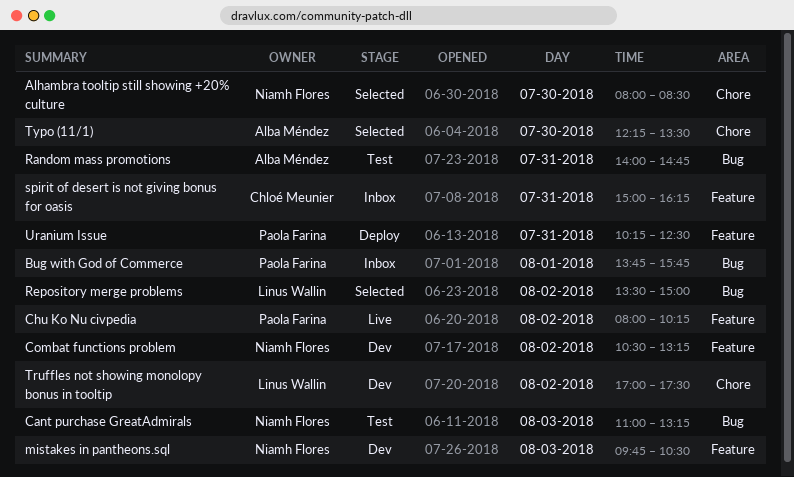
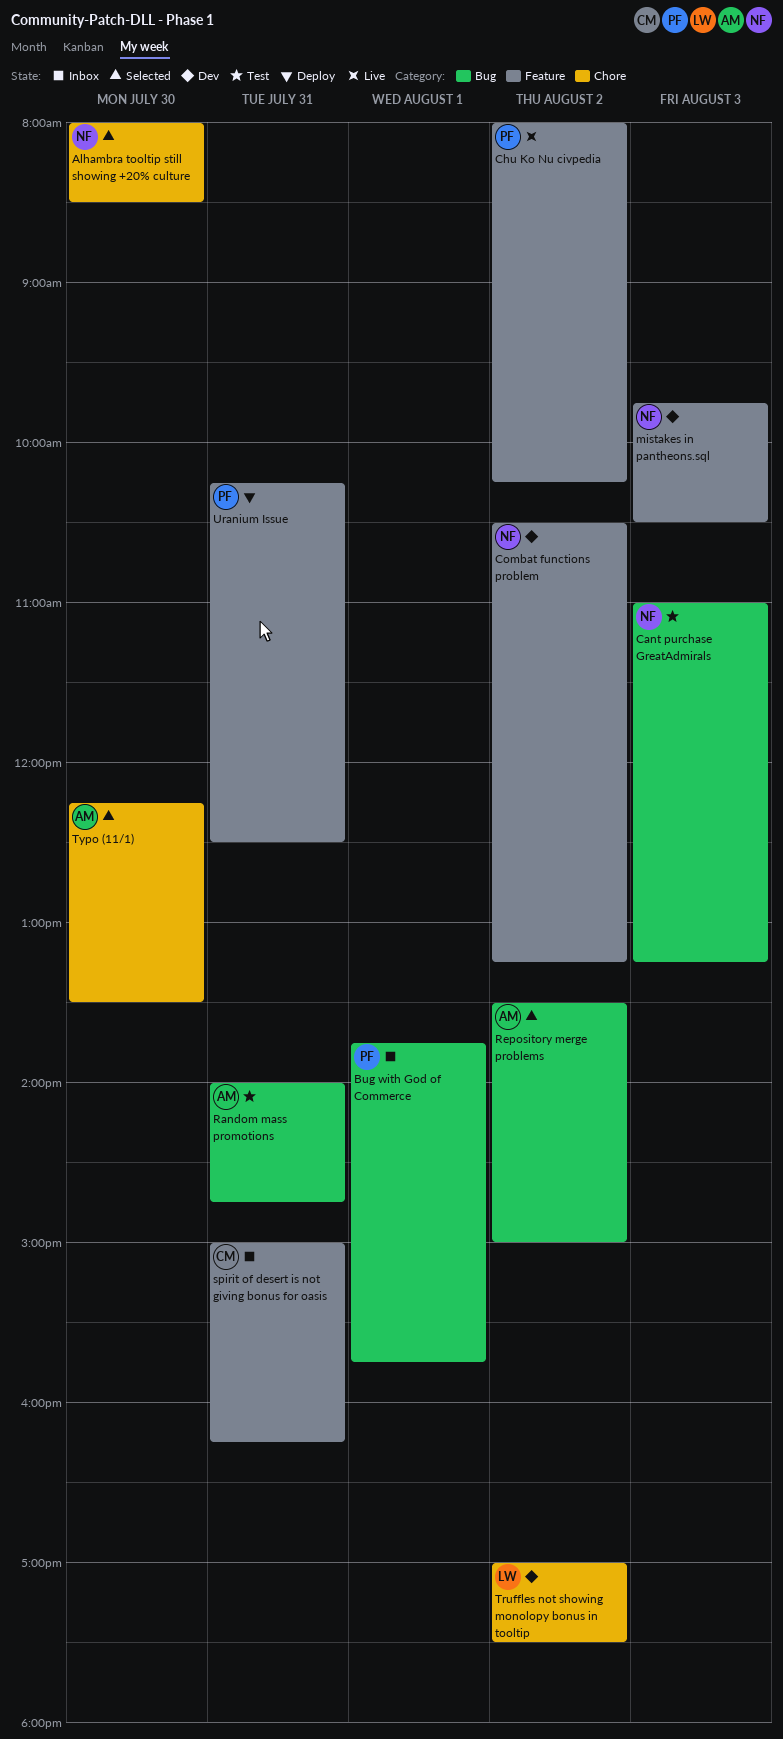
Repository merge problems, owner: Linus Wallin -> Alba Méndez

